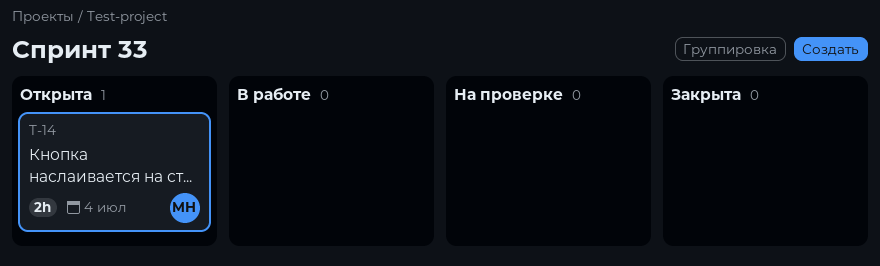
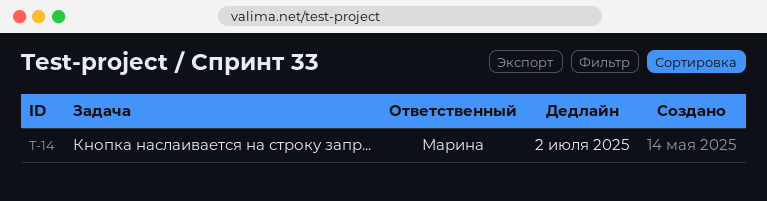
T-14, due: Jul 4 -> Jul 2

